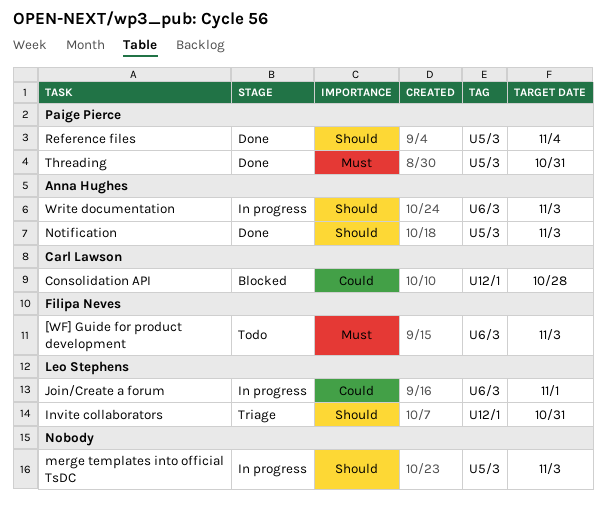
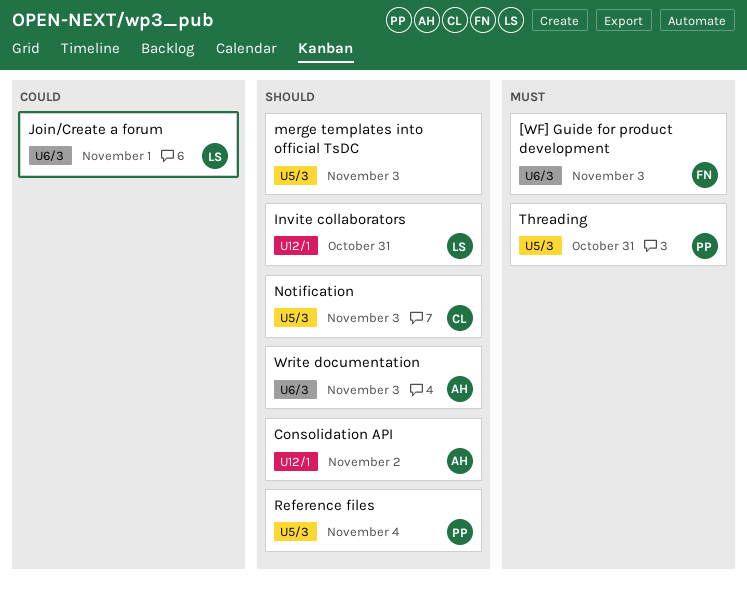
Consolidation API, owner: Carl Lawson -> Anna Hughes
Consolidation API, priority: Could -> Should
Consolidation API, due: Oct 28 -> Nov 2
Notification, owner: Anna Hughes -> Carl Lawson

